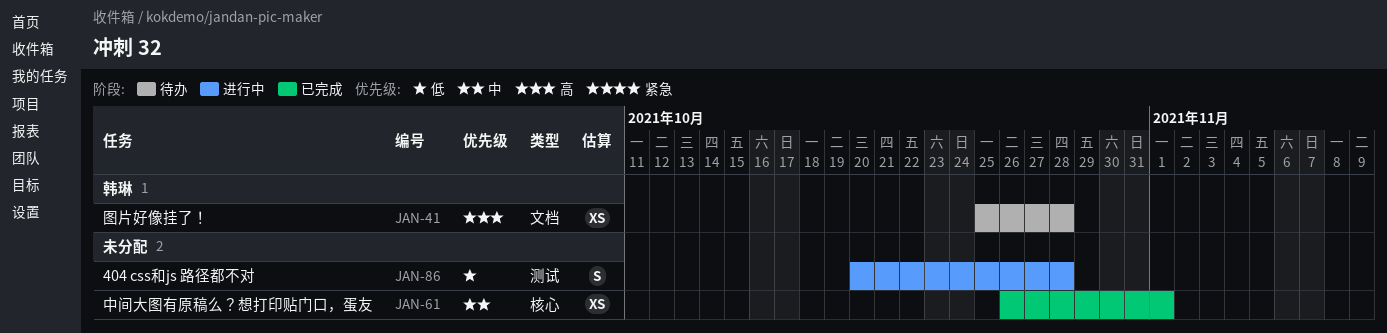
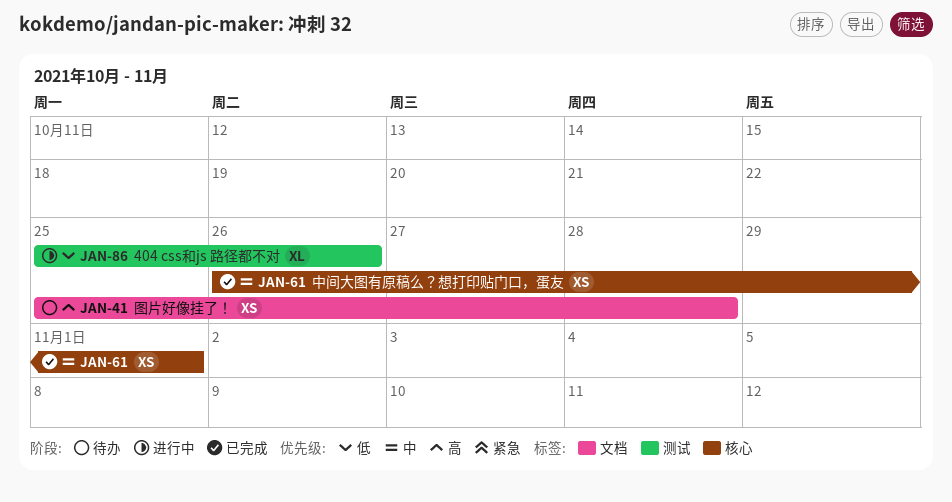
JAN-86, estimate: S -> XL
JAN-86, start: Oct 20 -> Oct 25
JAN-86, due: Oct 28 -> Oct 26

